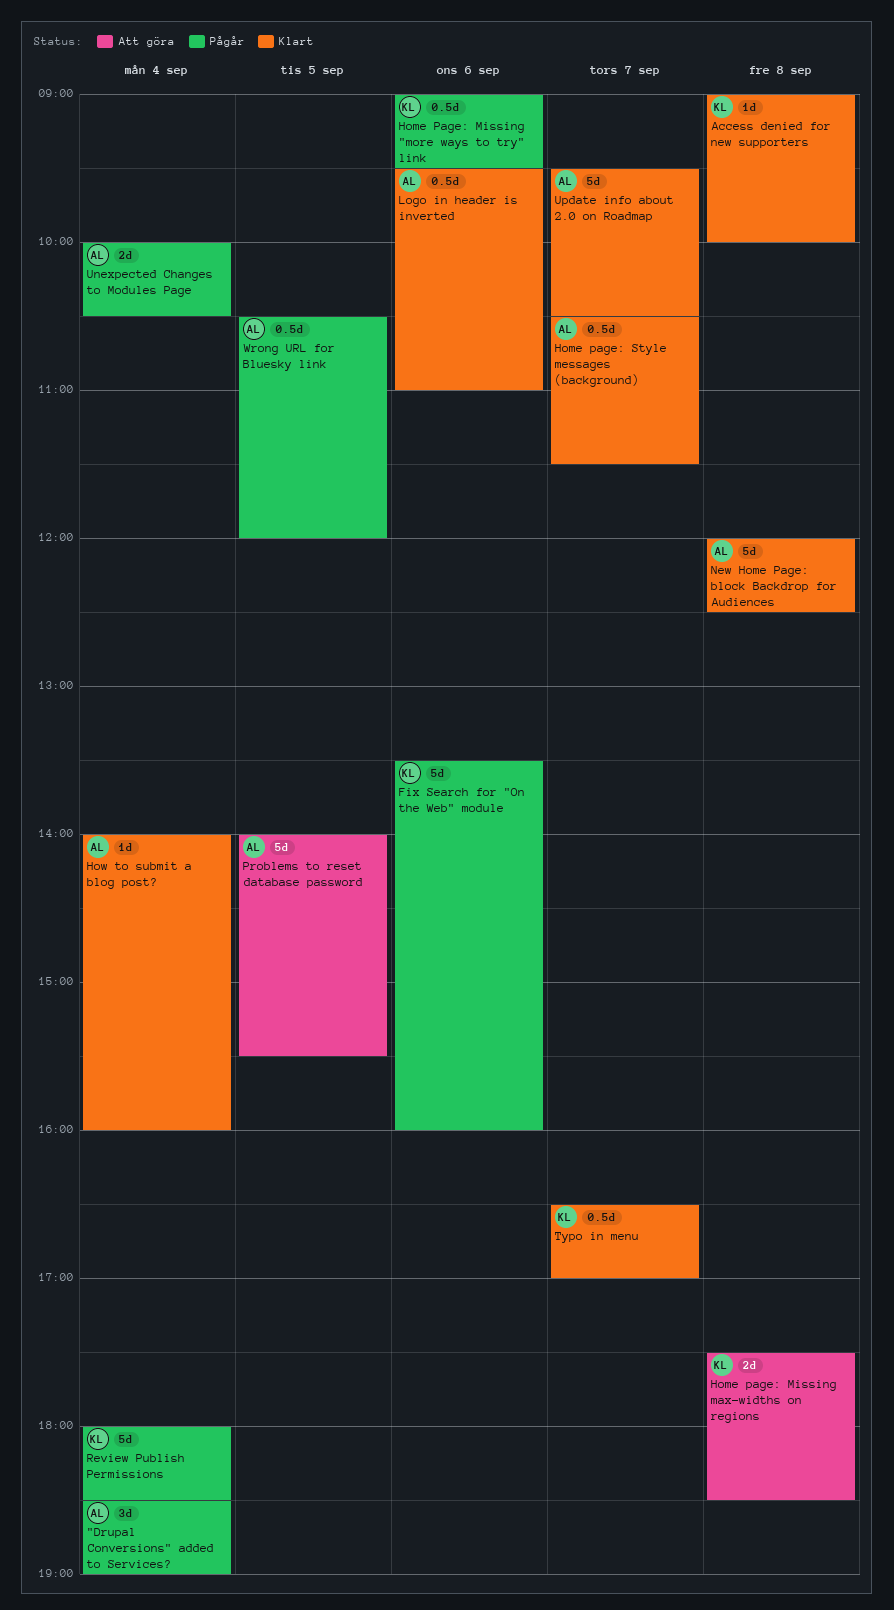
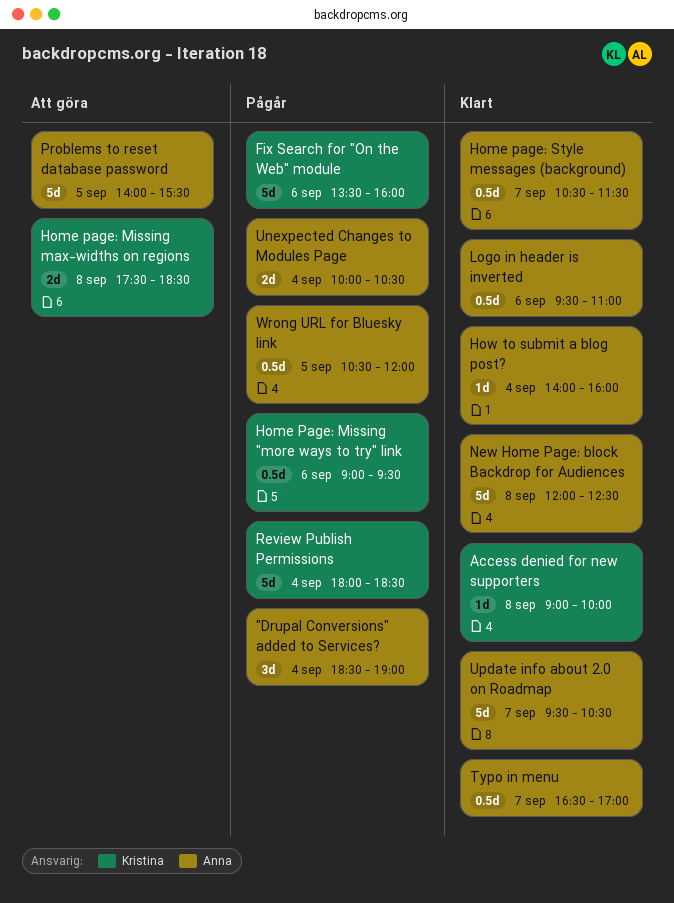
Typo in menu, owner: Kristina -> Anna

